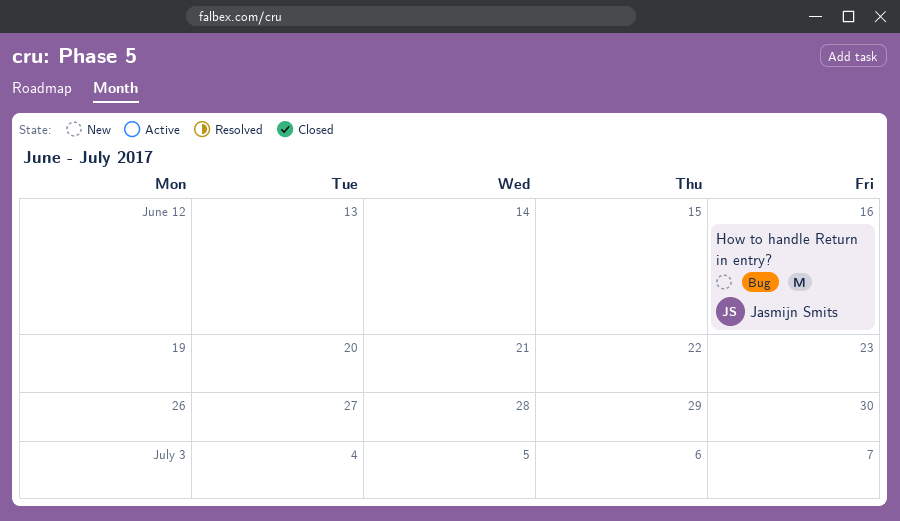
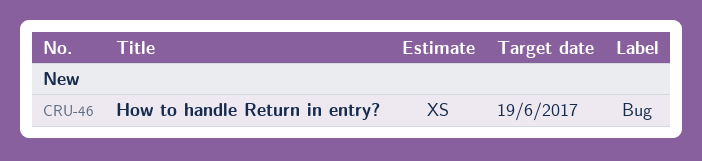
How to handle Return in entry?, estimate: M -> XS
How to handle Return in entry?, due: Jun 16 -> Jun 19

